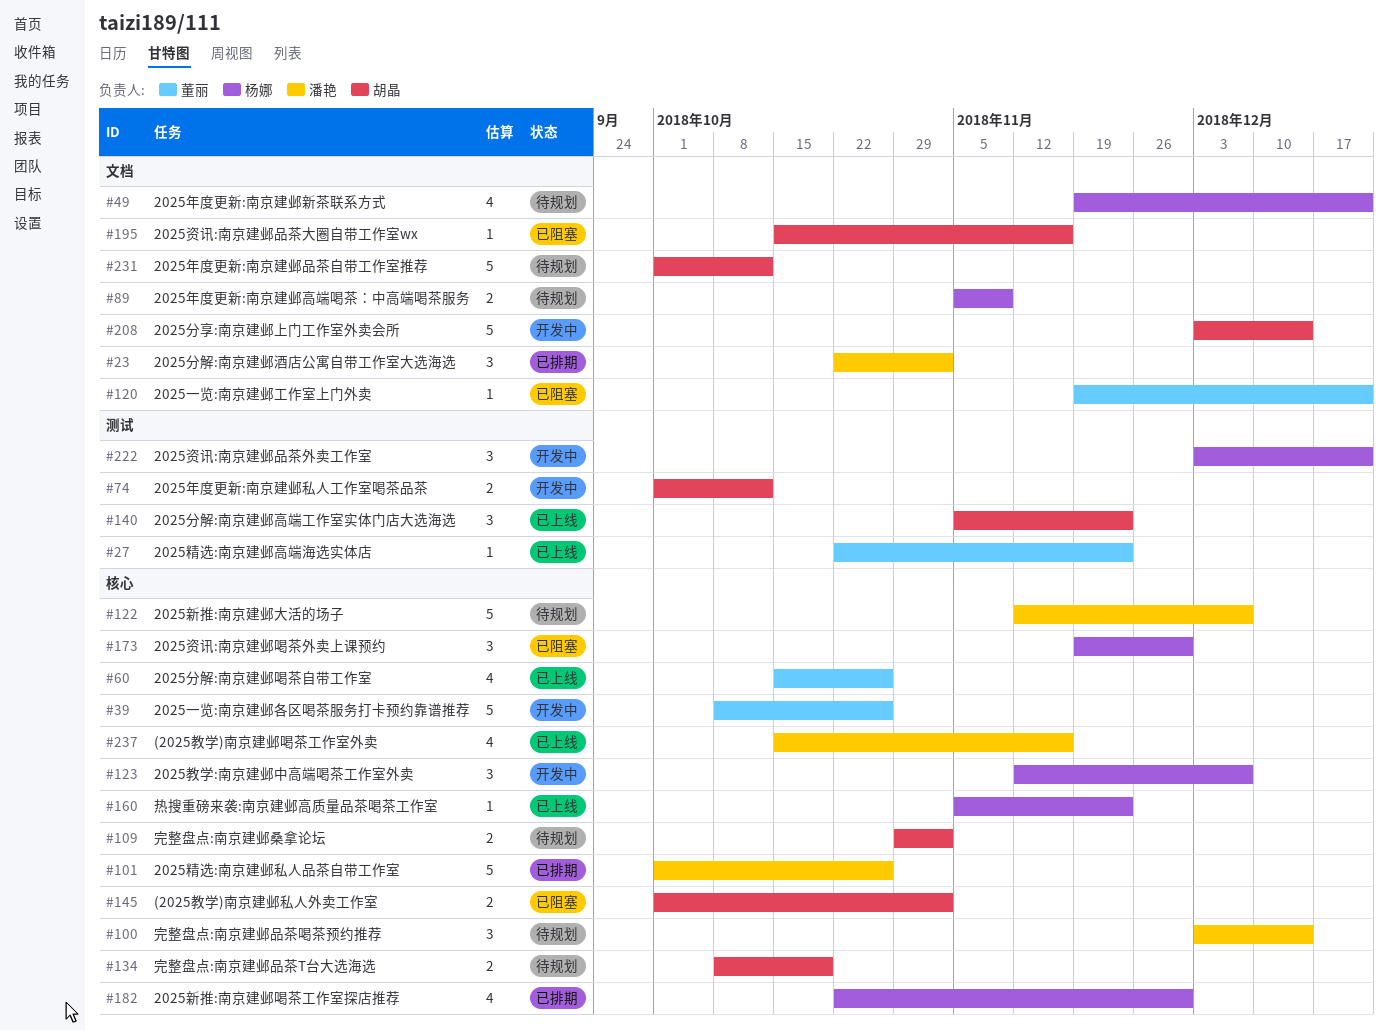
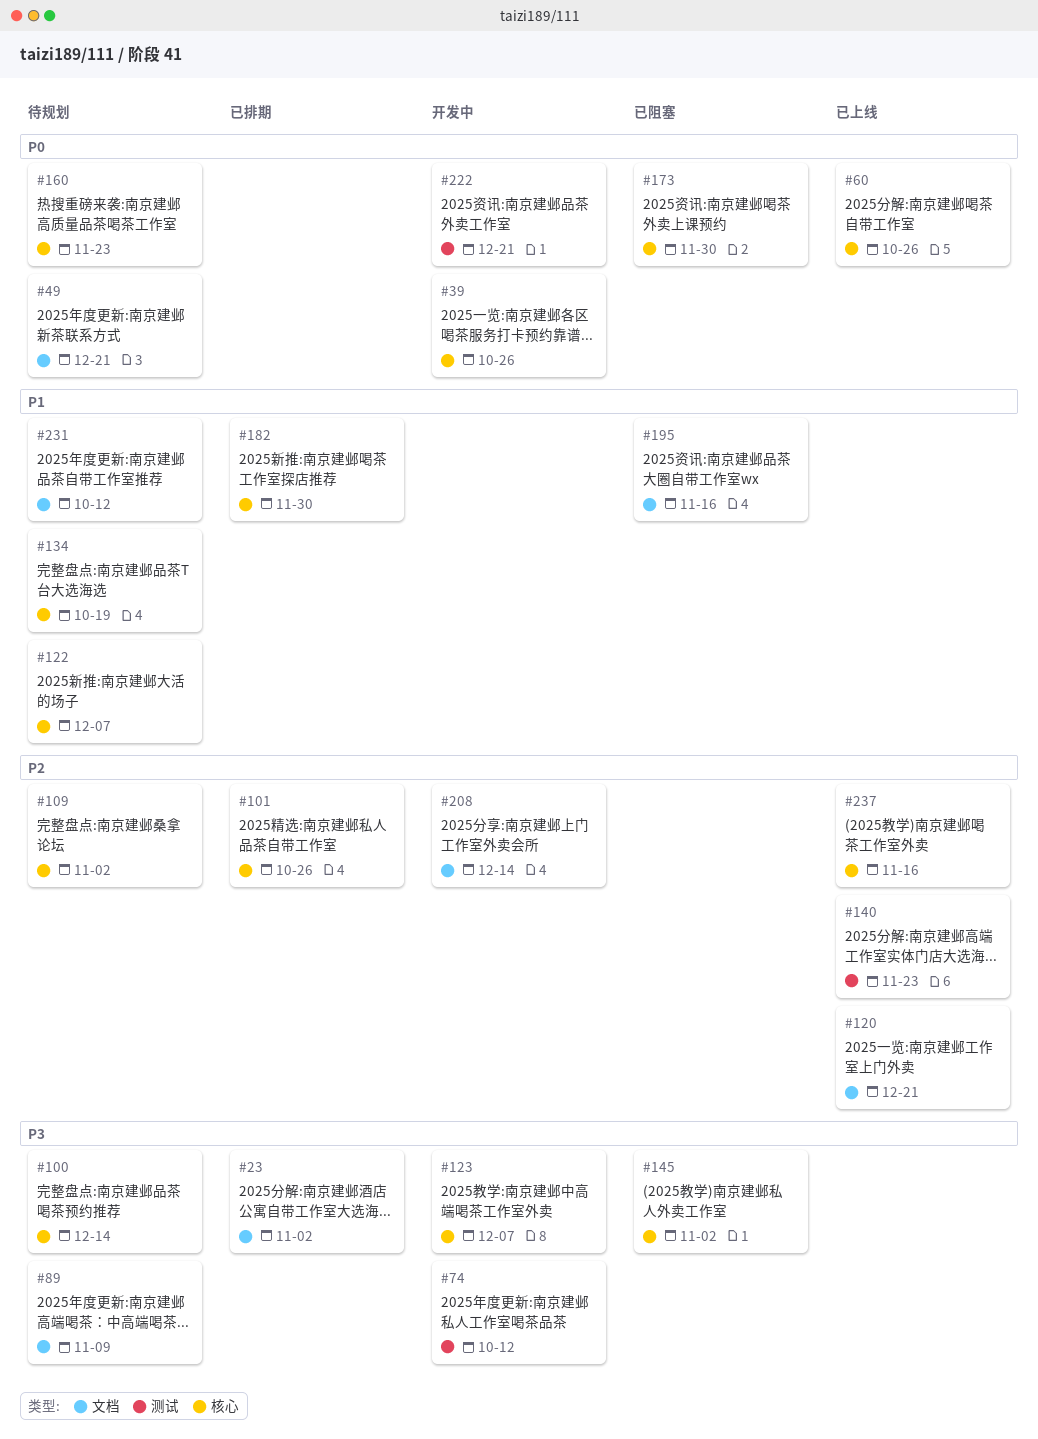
#27: present -> none
#120, status: 已阻塞 -> 已上线
#160, status: 已上线 -> 待规划

